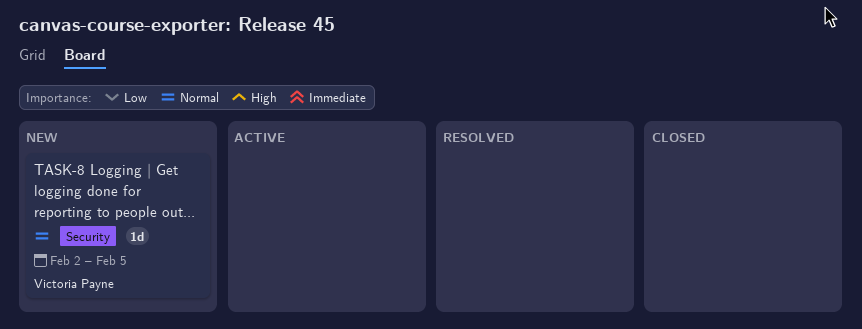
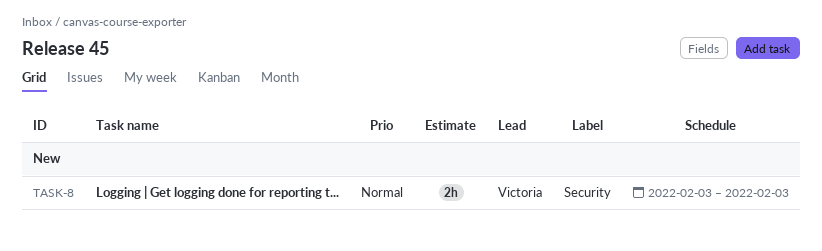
TASK-8, estimate: 1d -> 2h
TASK-8, start: Feb 2 -> Feb 3
TASK-8, due: Feb 5 -> Feb 3

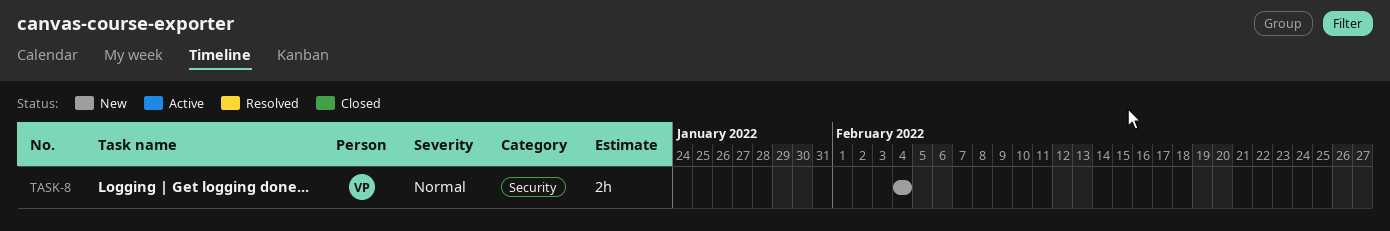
TASK-8, start: Feb 3 -> Feb 4
TASK-8, due: Feb 3 -> Feb 4

